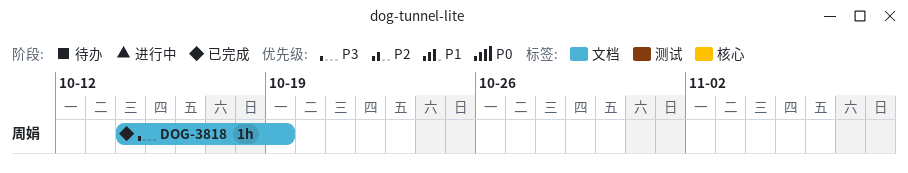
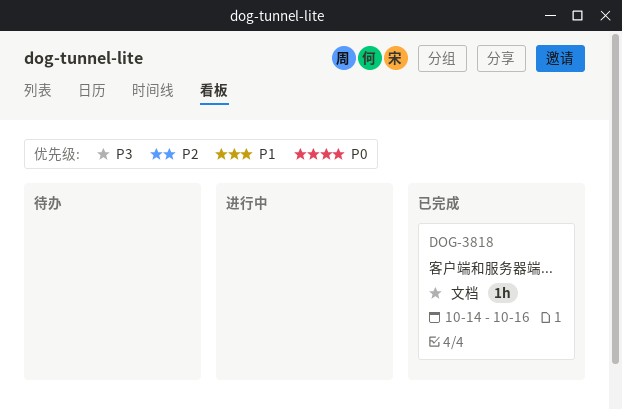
DOG-3818, due: Oct 19 -> Oct 16

